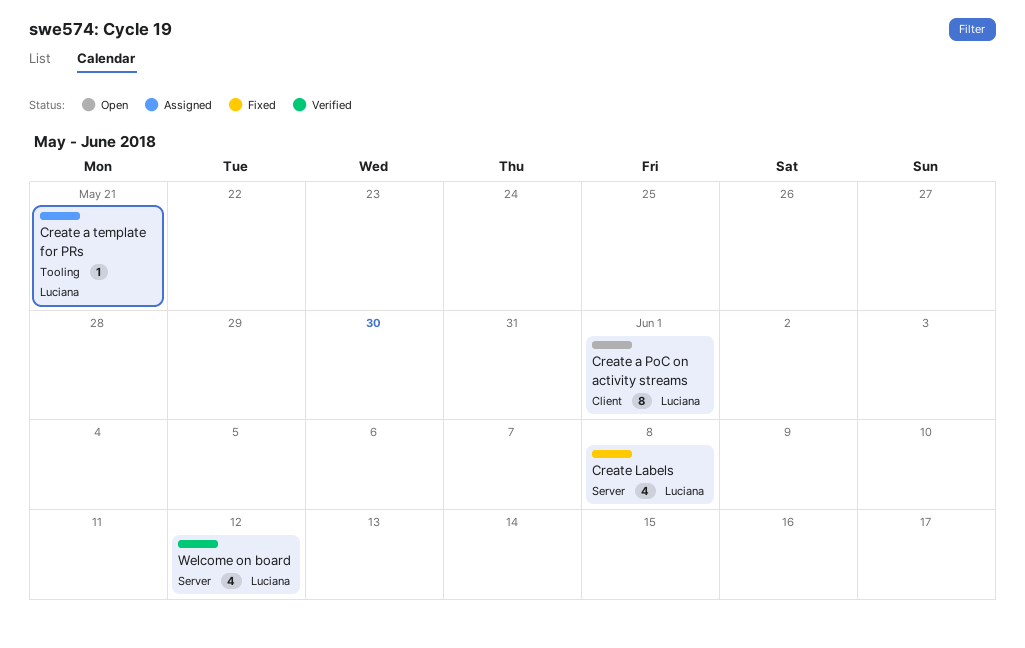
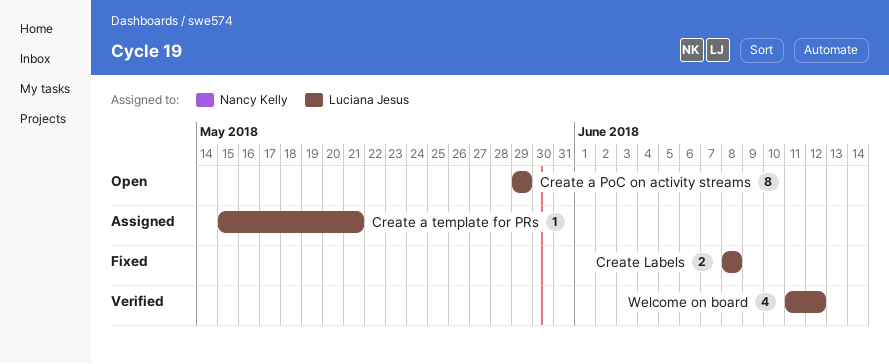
Create a PoC on activity streams, due: Jun 1 -> May 29
Create Labels, estimate: 4 -> 2

